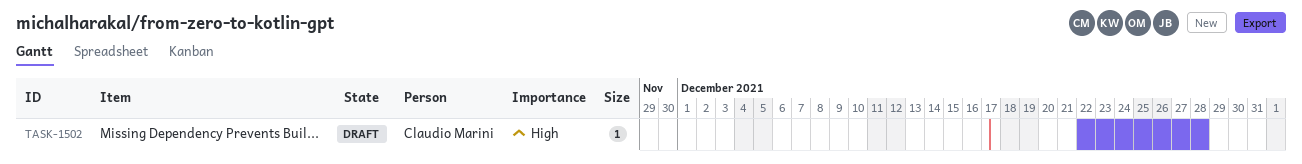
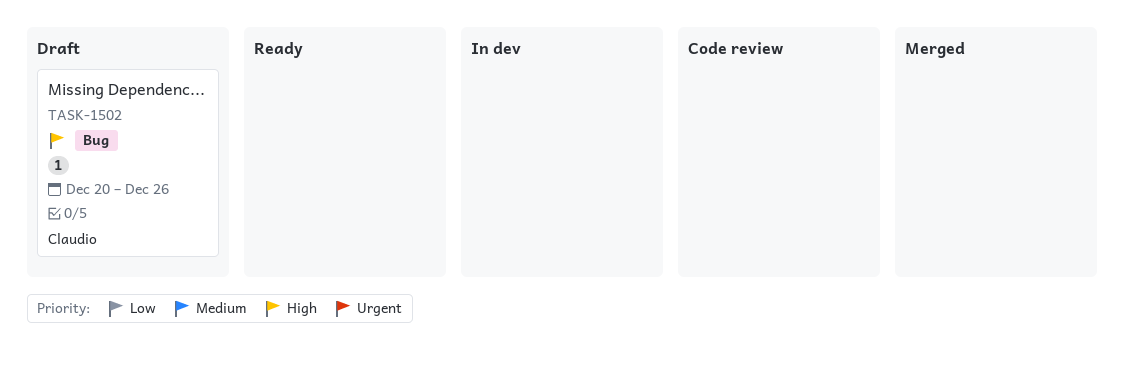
TASK-1502, start: Dec 22 -> Dec 20
TASK-1502, due: Dec 28 -> Dec 26

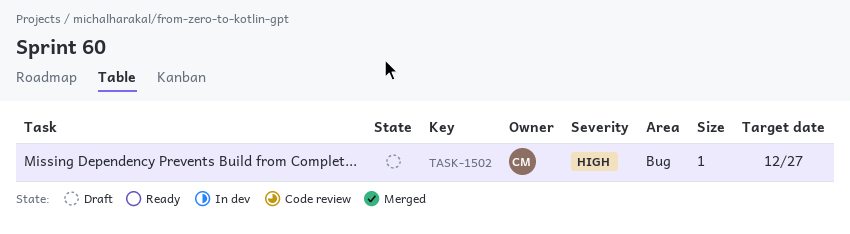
TASK-1502, due: Dec 26 -> Dec 27

